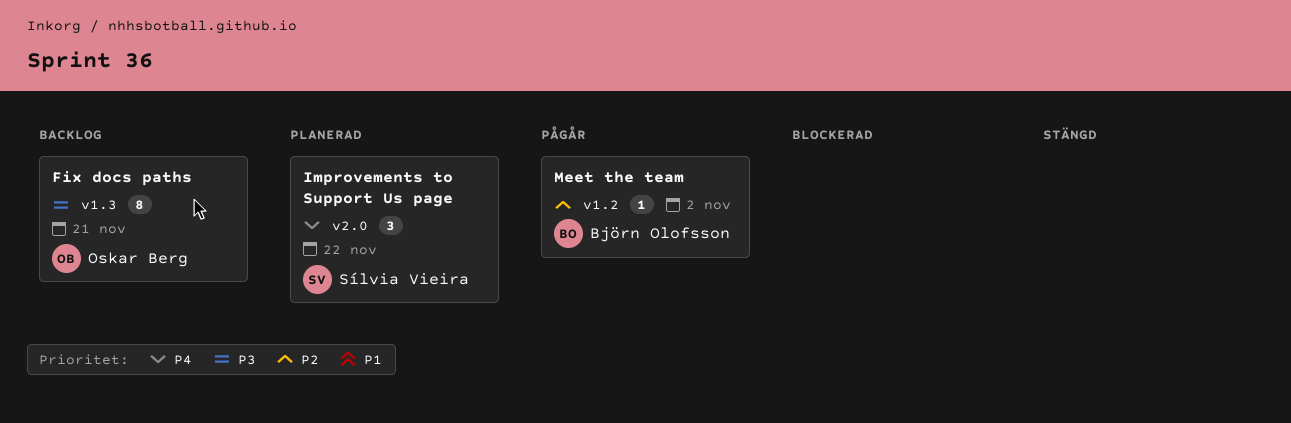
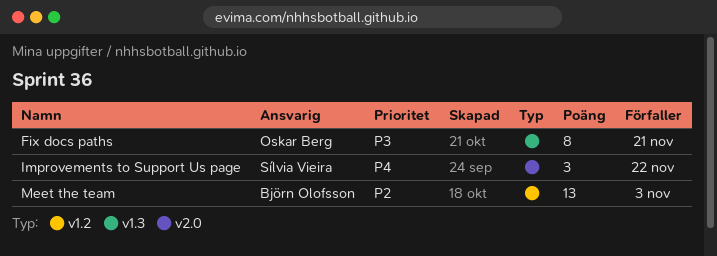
Meet the team, estimate: 1 -> 13
Meet the team, due: Nov 2 -> Nov 3

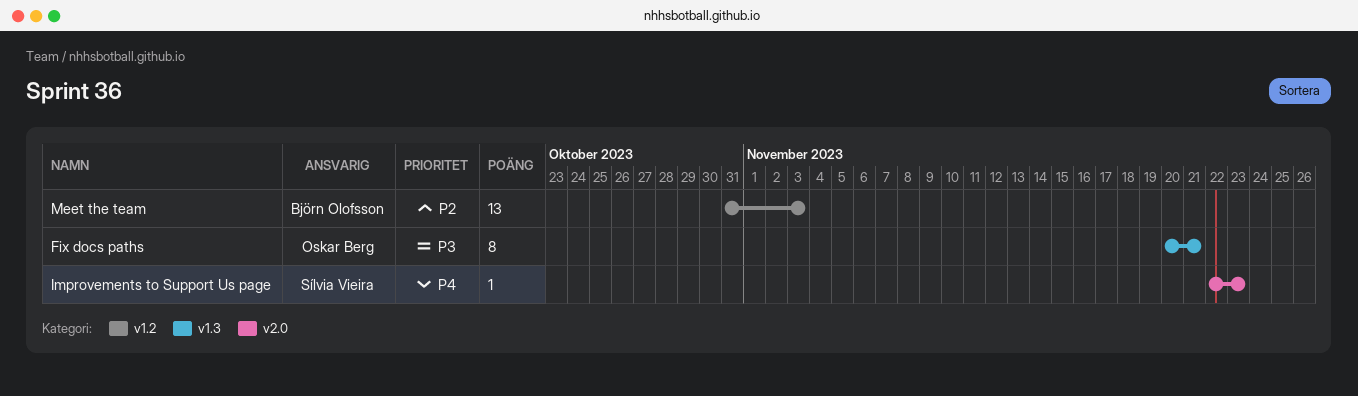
Improvements to Support Us page, estimate: 3 -> 1
Improvements to Support Us page, due: Nov 22 -> Nov 23

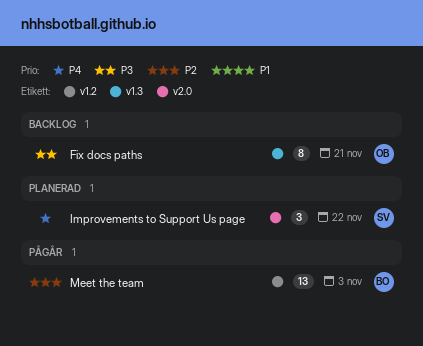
Improvements to Support Us page, estimate: 1 -> 3
Improvements to Support Us page, due: Nov 23 -> Nov 22

